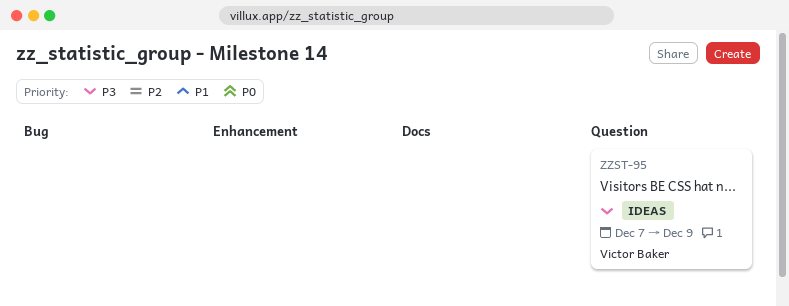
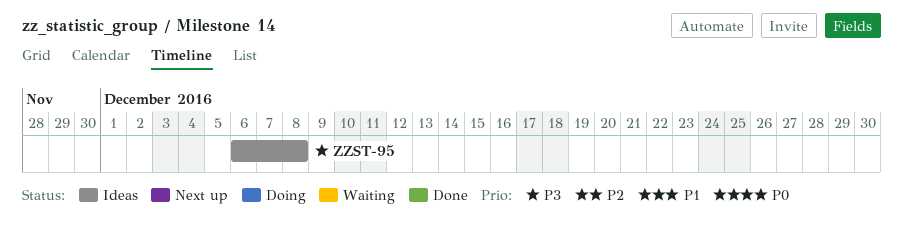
ZZST-95, start: Dec 7 -> Dec 6
ZZST-95, due: Dec 9 -> Dec 8

